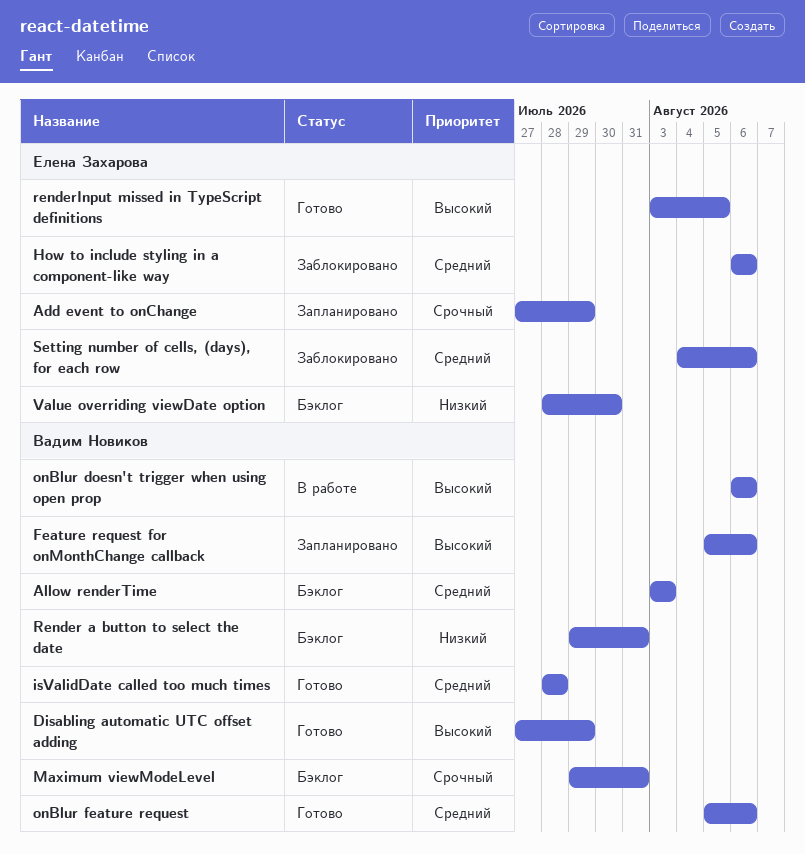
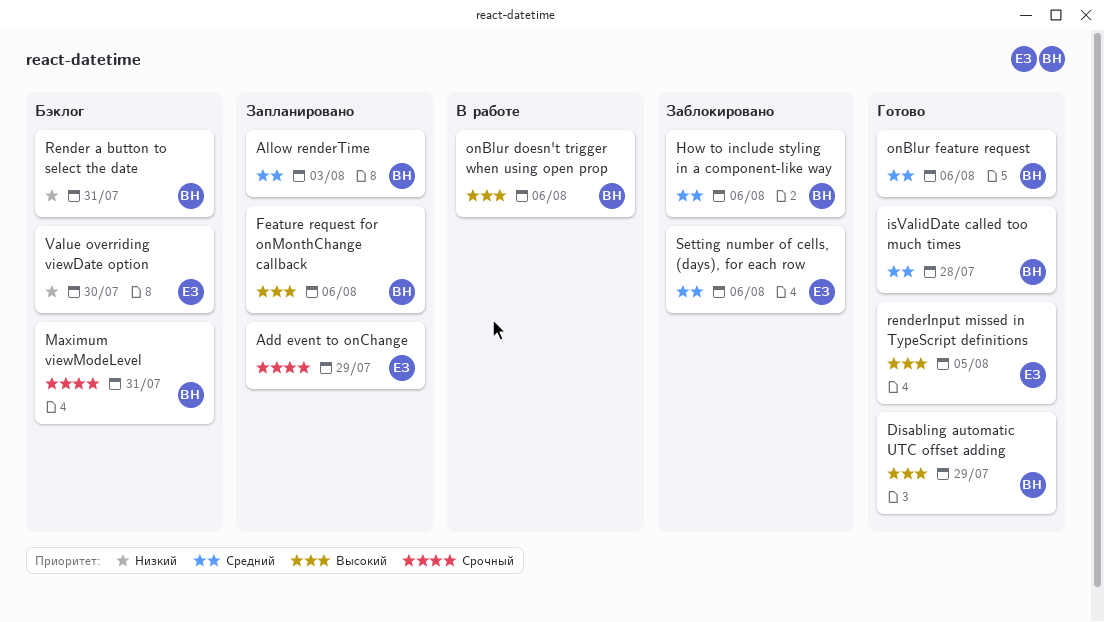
Allow renderTime, status: Бэклог -> Запланировано
How to include styling in a component-like way, owner: Елена Захарова -> Вадим Новиков

